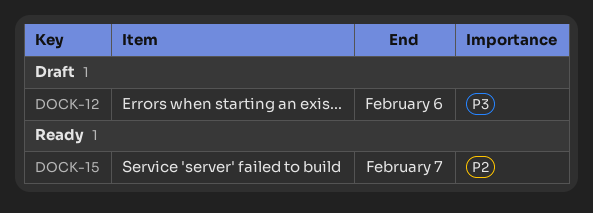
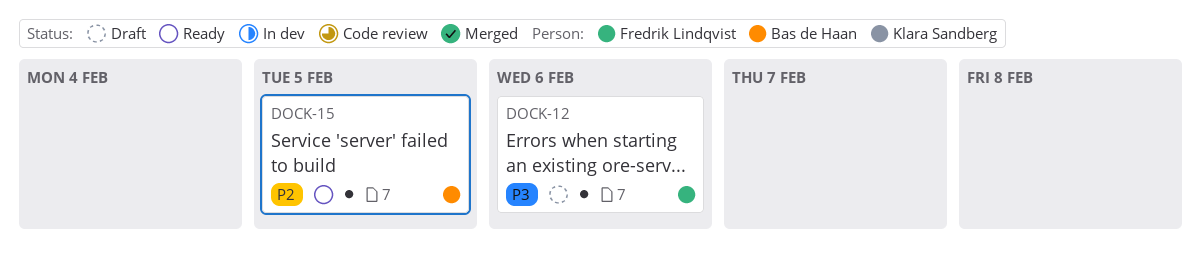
DOCK-15, due: Feb 7 -> Feb 5

